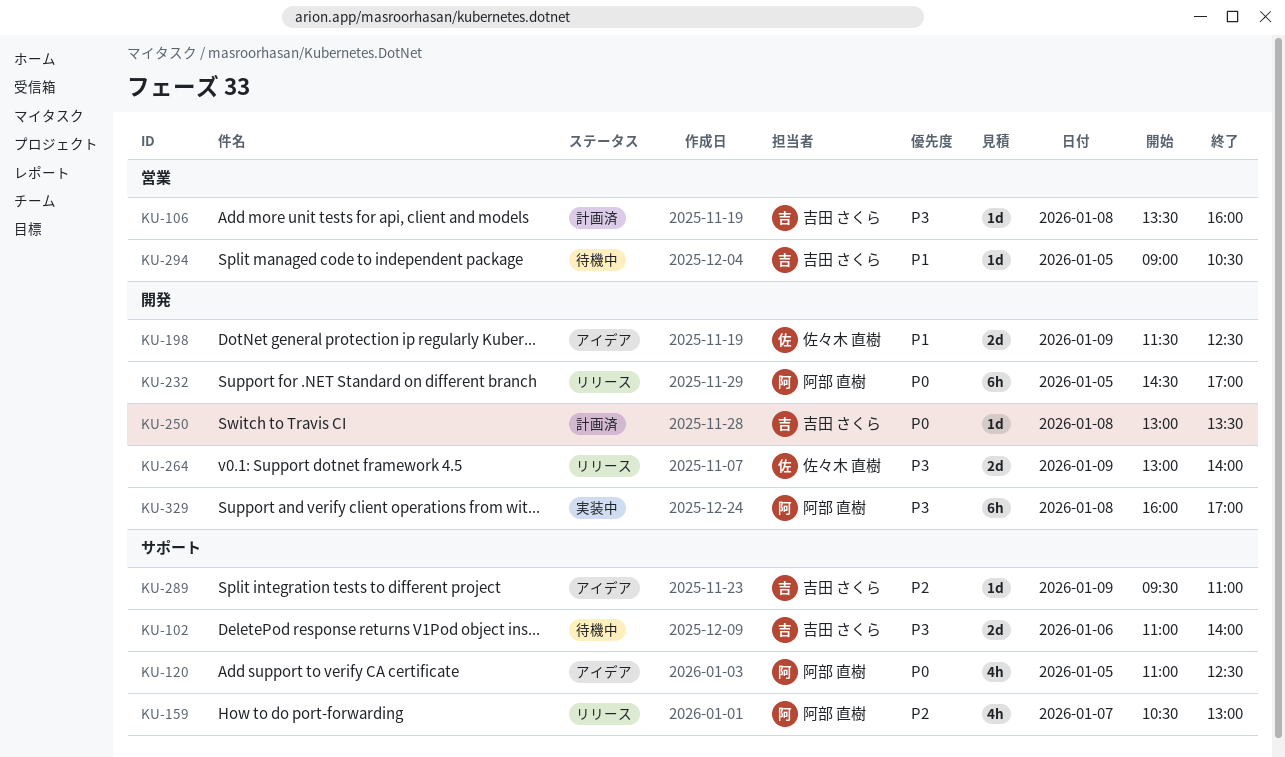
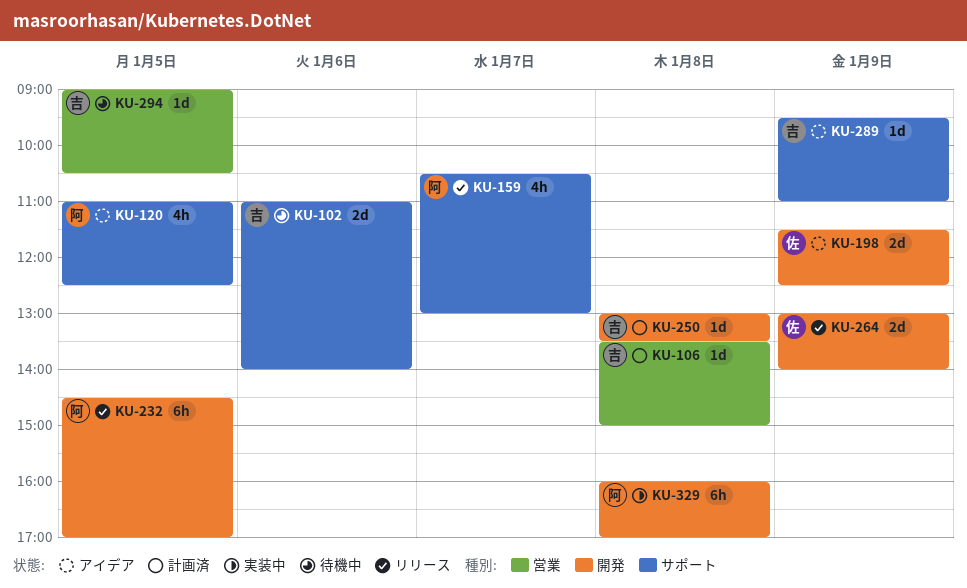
KU-106, ends: 16:00 -> 15:00

